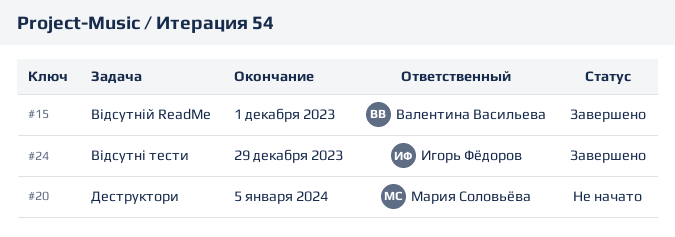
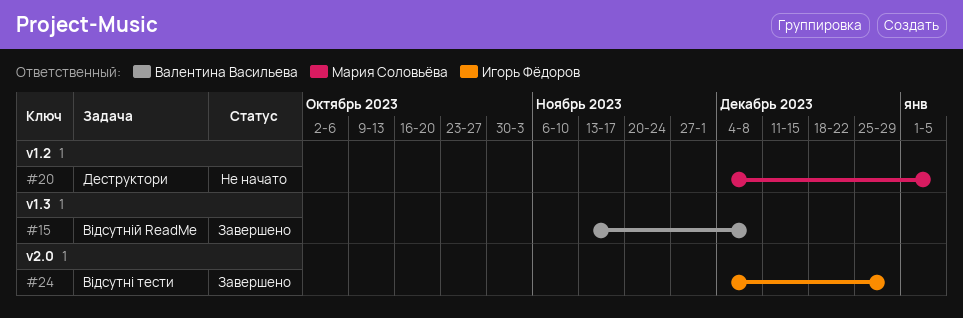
#15, due: Dec 1 -> Dec 8

